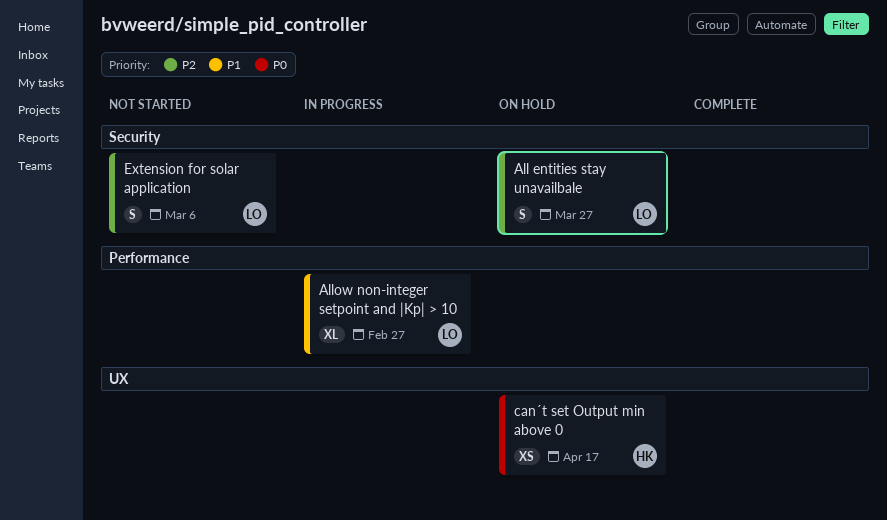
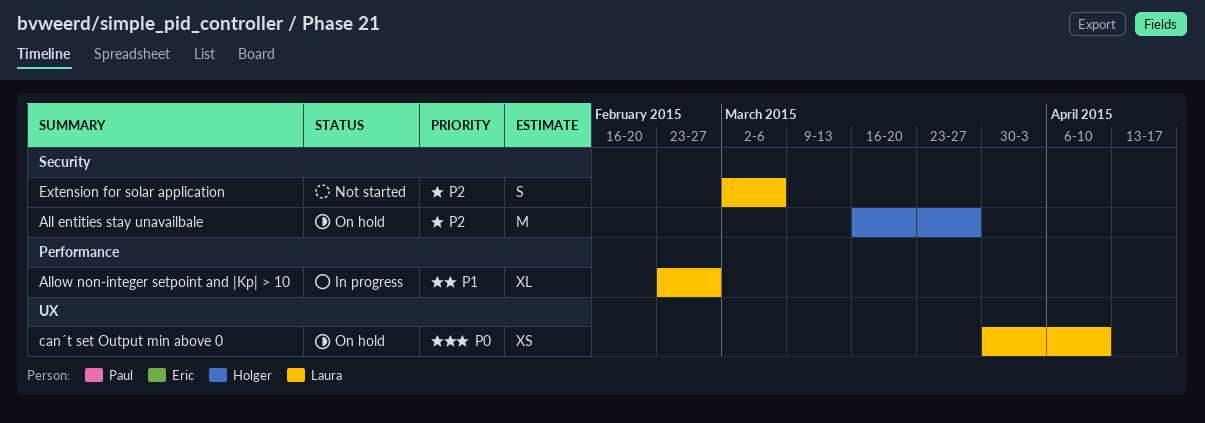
All entities stay unavailbale, owner: Laura -> Holger
All entities stay unavailbale, estimate: S -> M
can´t set Output min above 0, owner: Holger -> Laura
can´t set Output min above 0, due: Apr 17 -> Apr 10

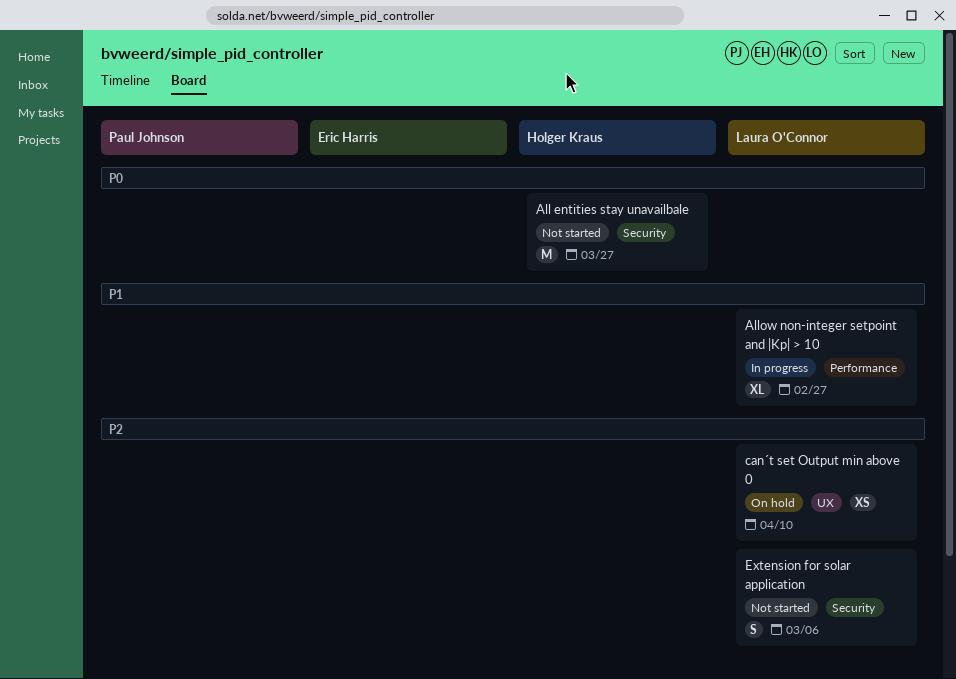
All entities stay unavailbale, status: On hold -> Not started
All entities stay unavailbale, priority: P2 -> P0
can´t set Output min above 0, priority: P0 -> P2

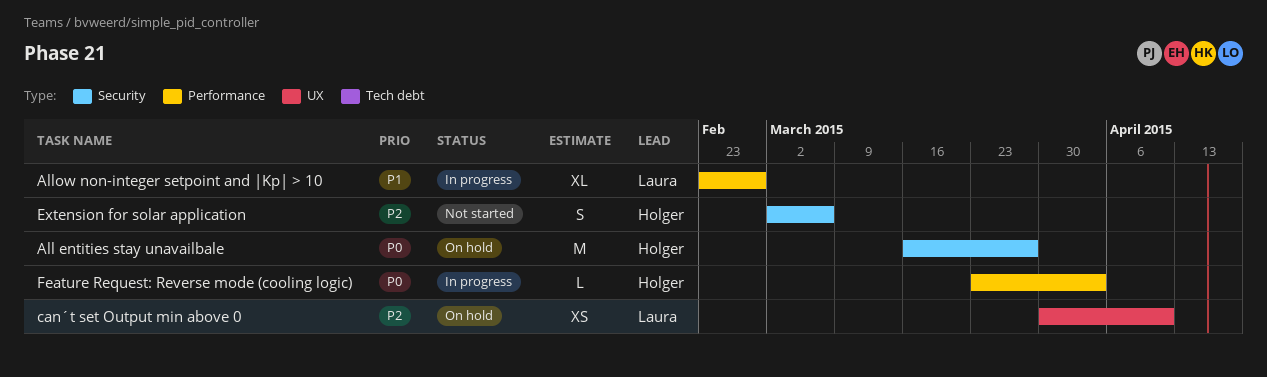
All entities stay unavailbale, status: Not started -> On hold
Extension for solar application, owner: Laura O'Connor -> Holger Kraus
Feature Request: Reverse mode (cooling logic): none -> present

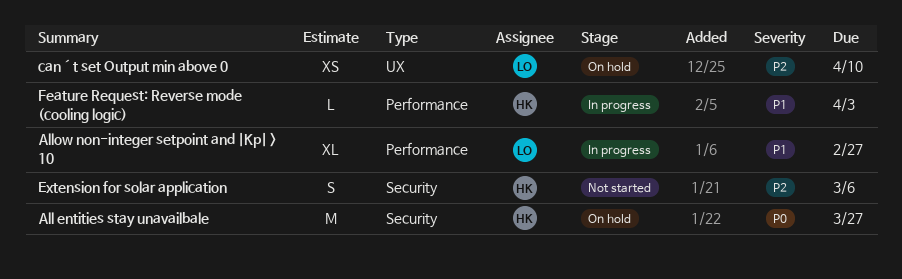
Feature Request: Reverse mode (cooling logic), priority: P0 -> P1

